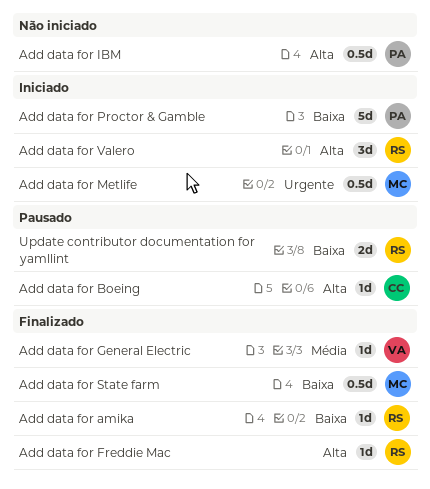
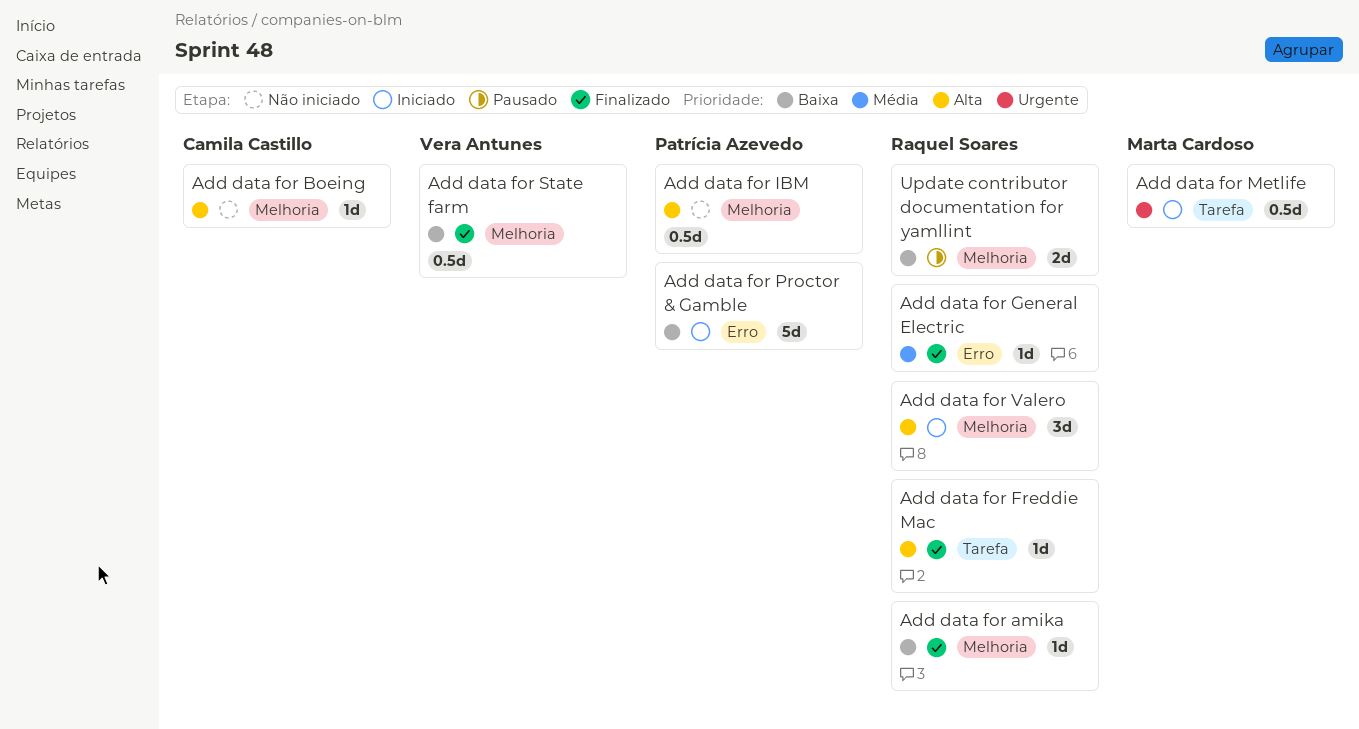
Add data for Boeing, status: Pausado -> Não iniciado
Add data for General Electric, owner: Vera Antunes -> Raquel Soares
Add data for State farm, owner: Marta Cardoso -> Vera Antunes

